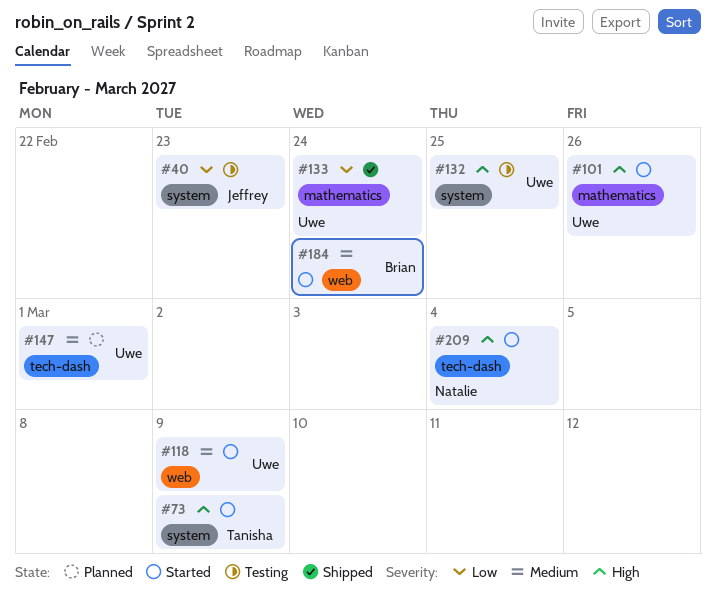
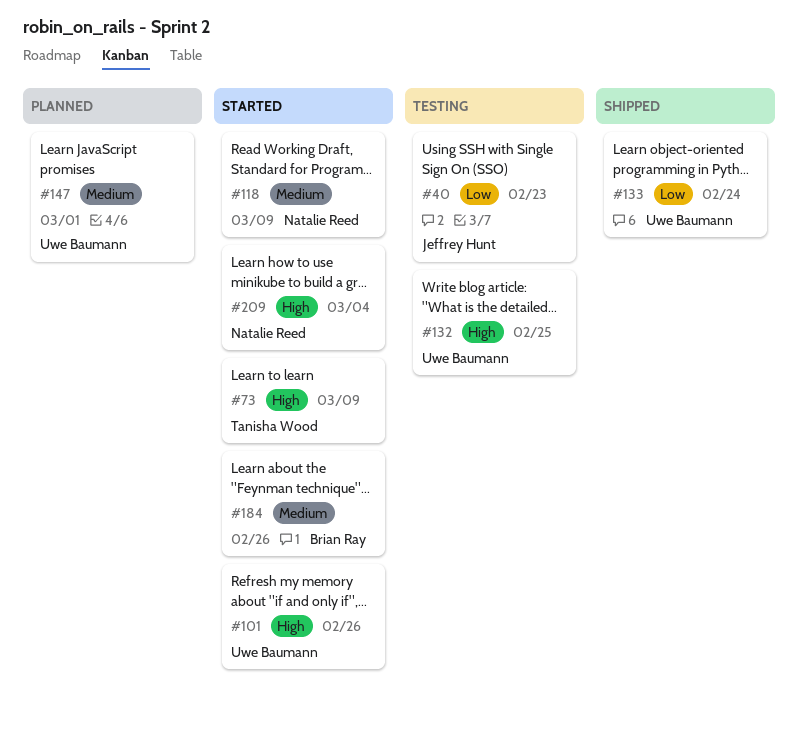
#118, owner: Uwe Baumann -> Natalie Reed
#184, due: Feb 24 -> Feb 26

